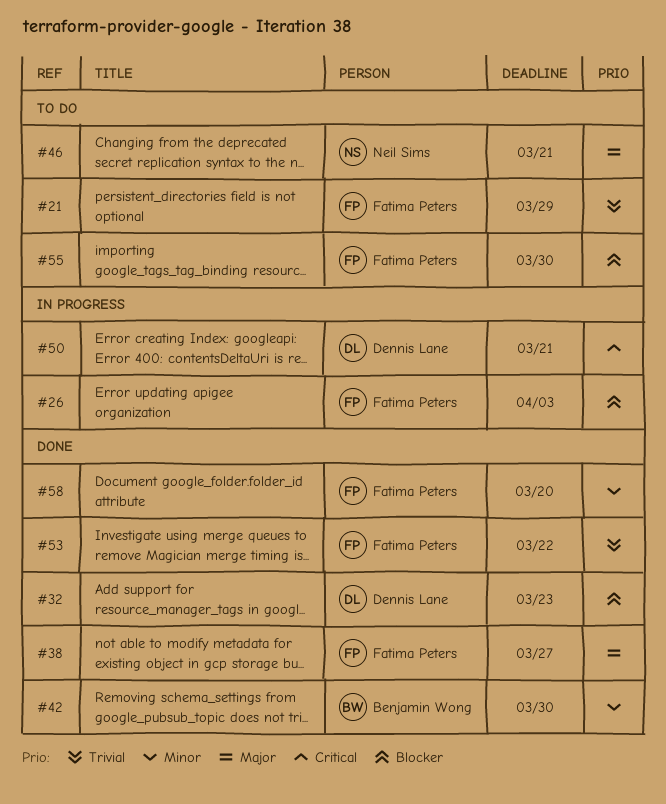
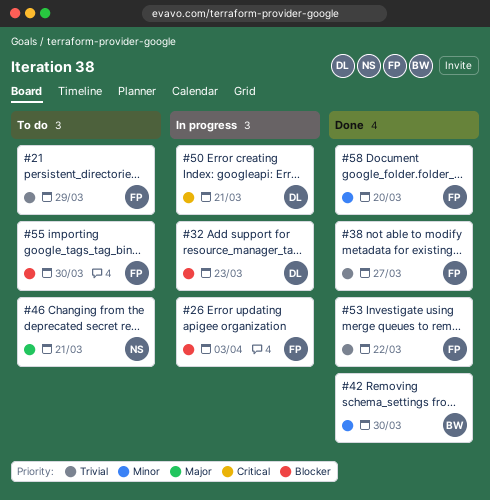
#32, status: Done -> In progress
#38, priority: Major -> Trivial

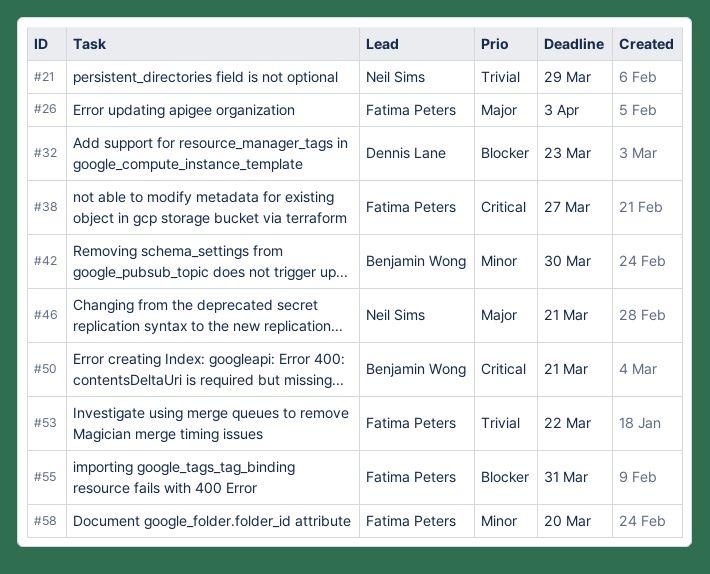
#21, owner: Fatima Peters -> Neil Sims
#26, priority: Blocker -> Major
#38, priority: Trivial -> Critical
#50, owner: Dennis Lane -> Benjamin Wong
#55, due: Mar 30 -> Mar 31

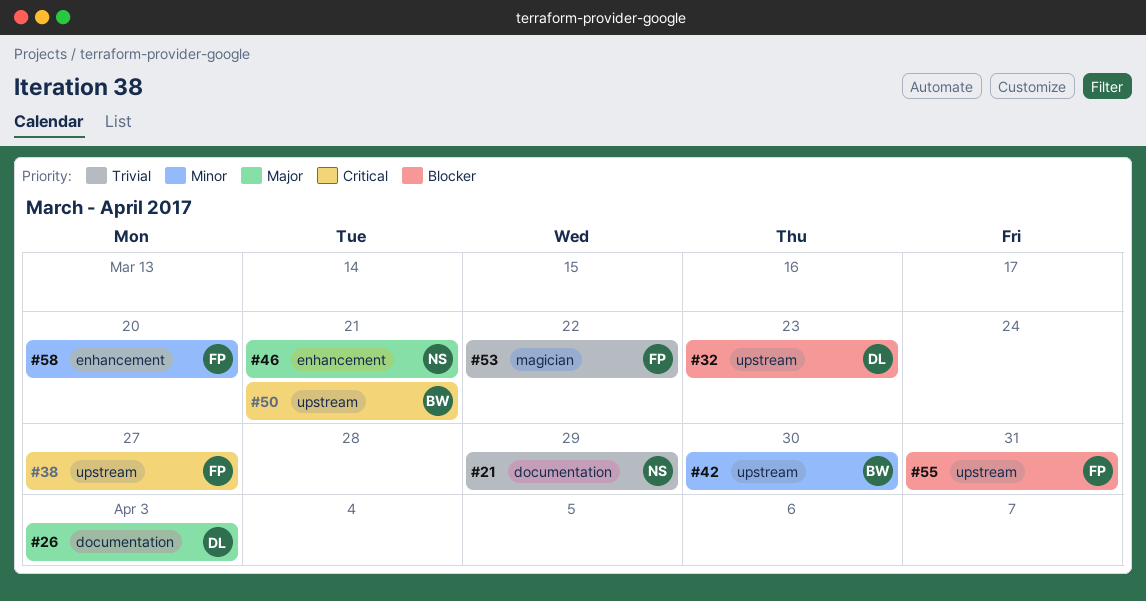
#26, owner: Fatima Peters -> Dennis Lane

